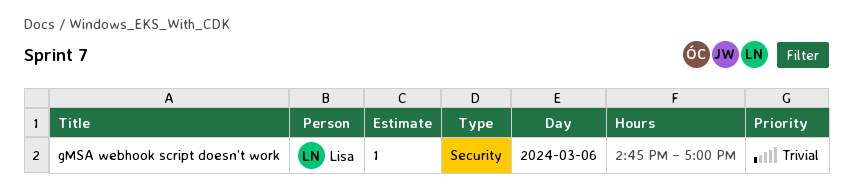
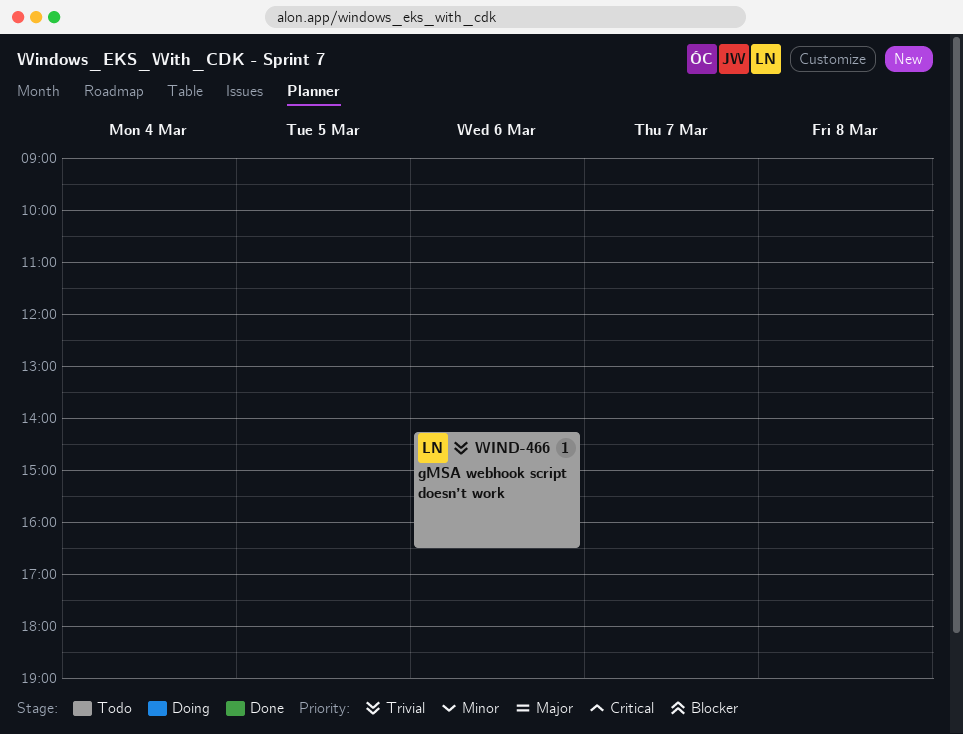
gMSA webhook script doesn’t work, begins: 14:45 -> 14:15
gMSA webhook script doesn’t work, ends: 17:00 -> 16:30

